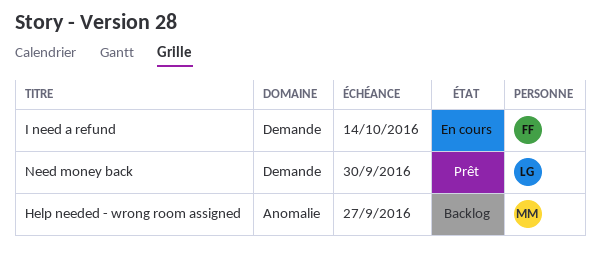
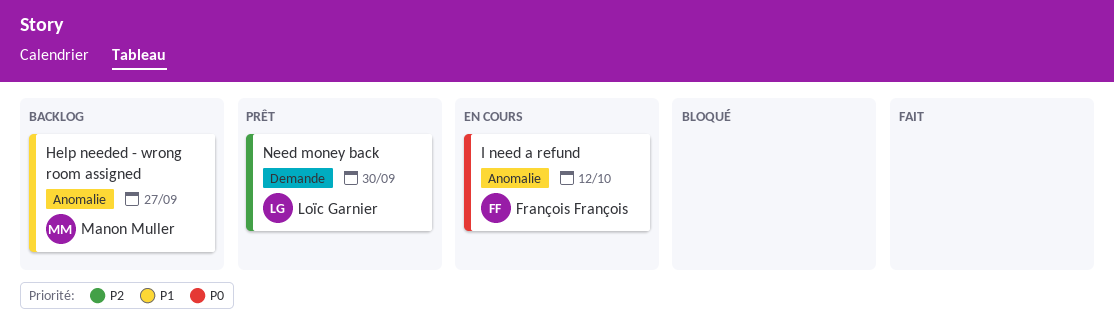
I need a refund, label: Demande -> Anomalie
I need a refund, due: Oct 14 -> Oct 12

